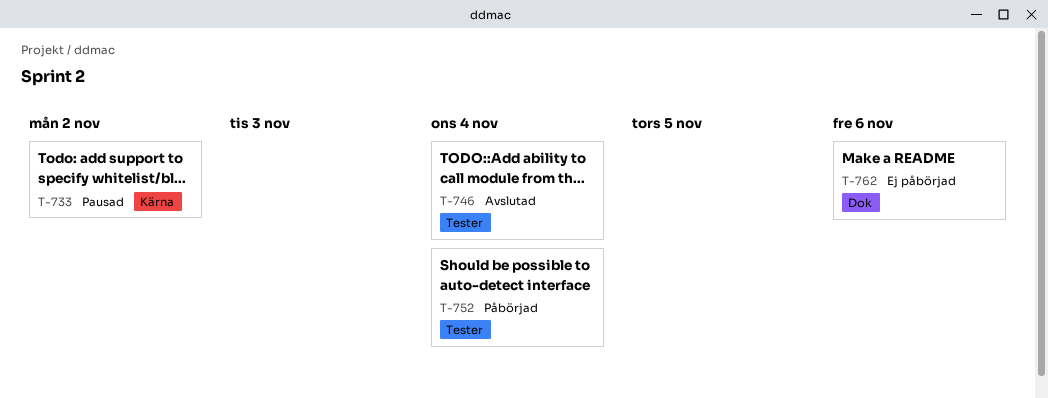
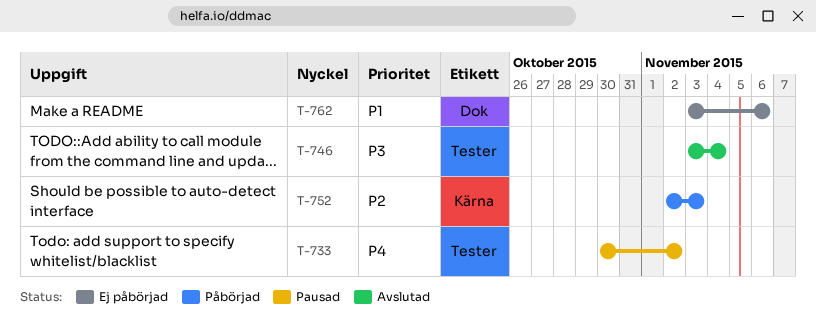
T-733, label: Kärna -> Tester
T-752, label: Tester -> Kärna
T-752, due: Nov 4 -> Nov 3

